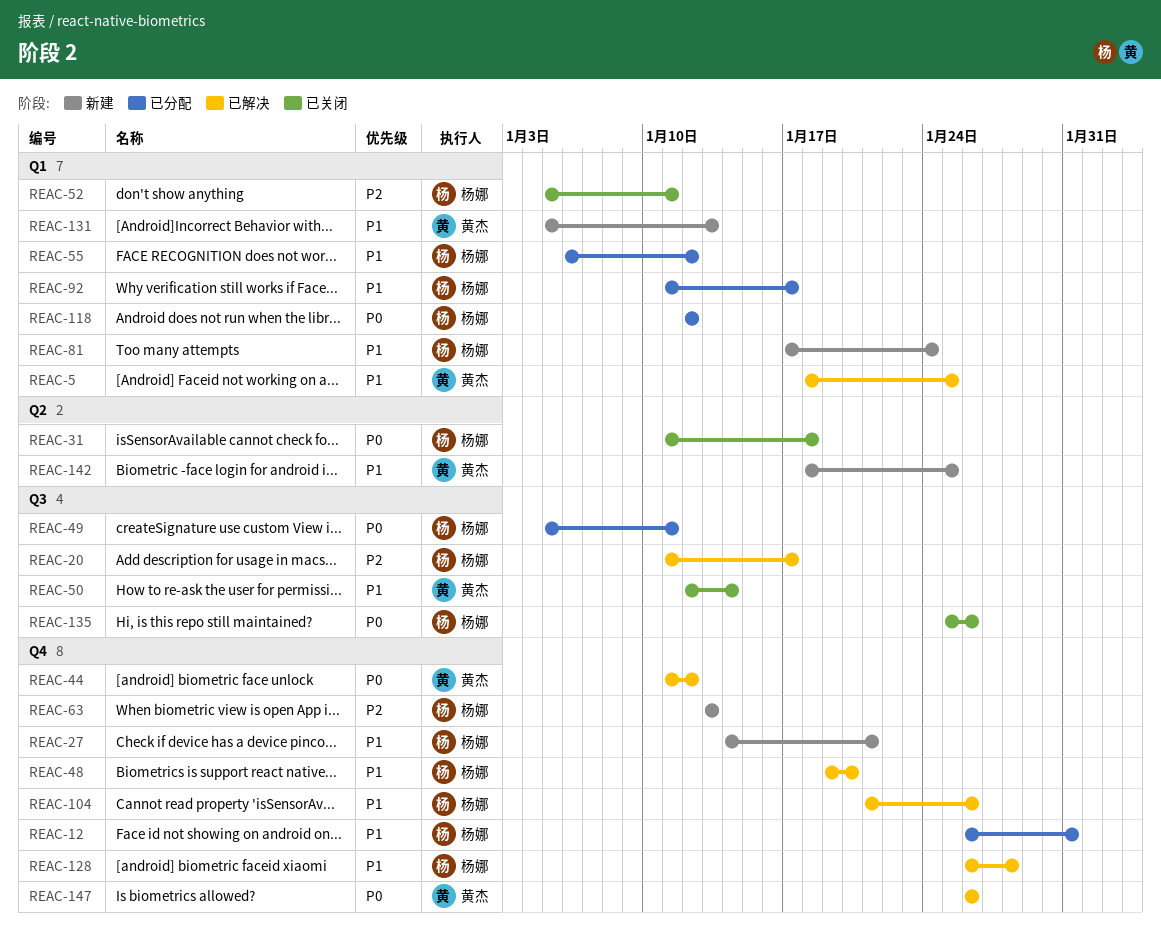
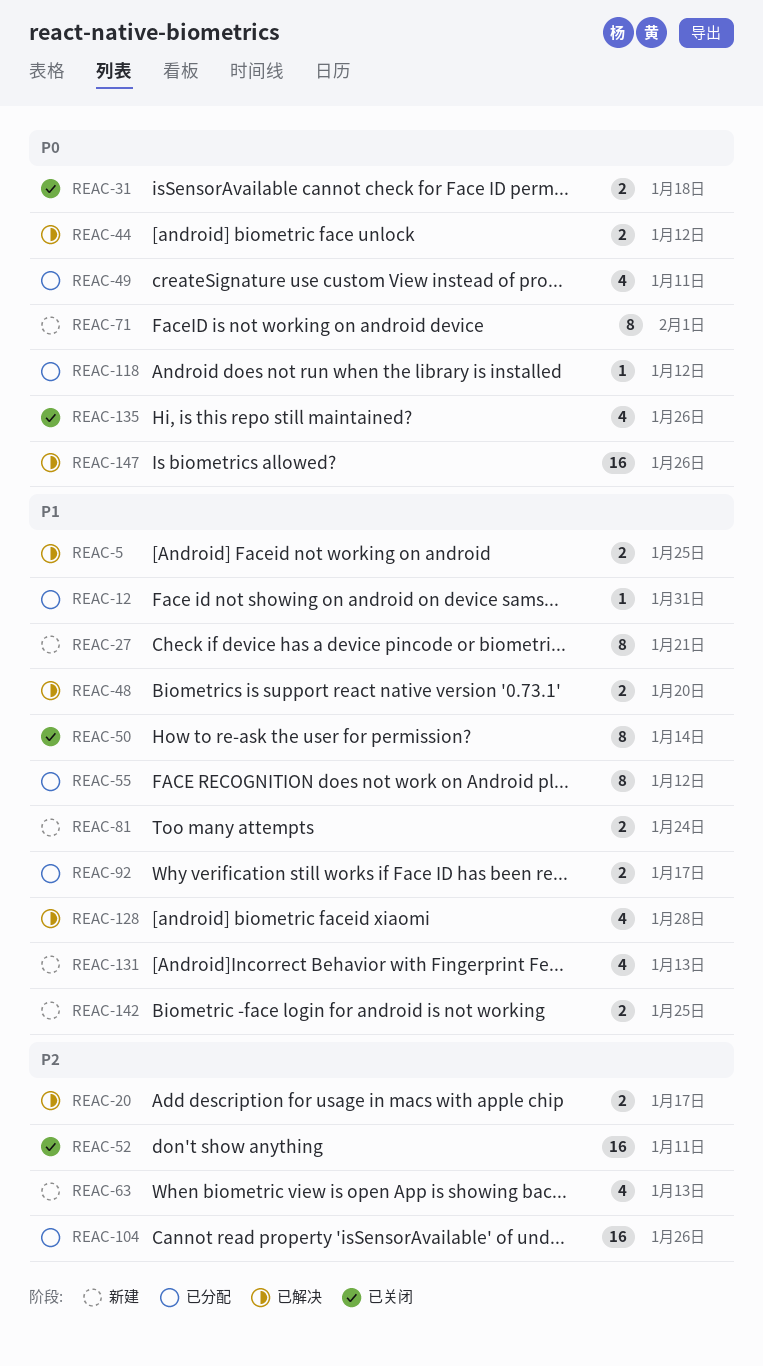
REAC-71: none -> present
REAC-104, status: 已解决 -> 已分配
REAC-104, priority: P1 -> P2

